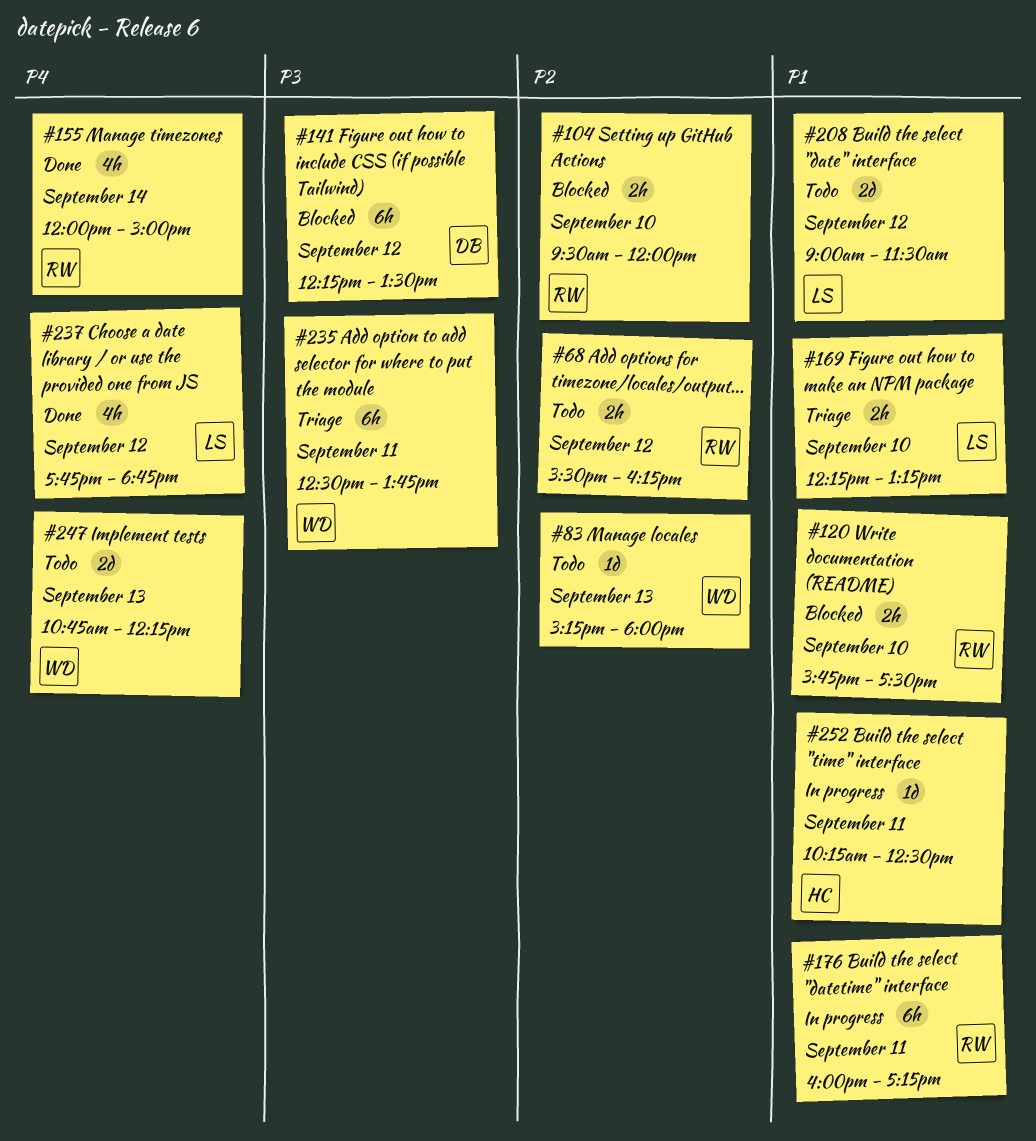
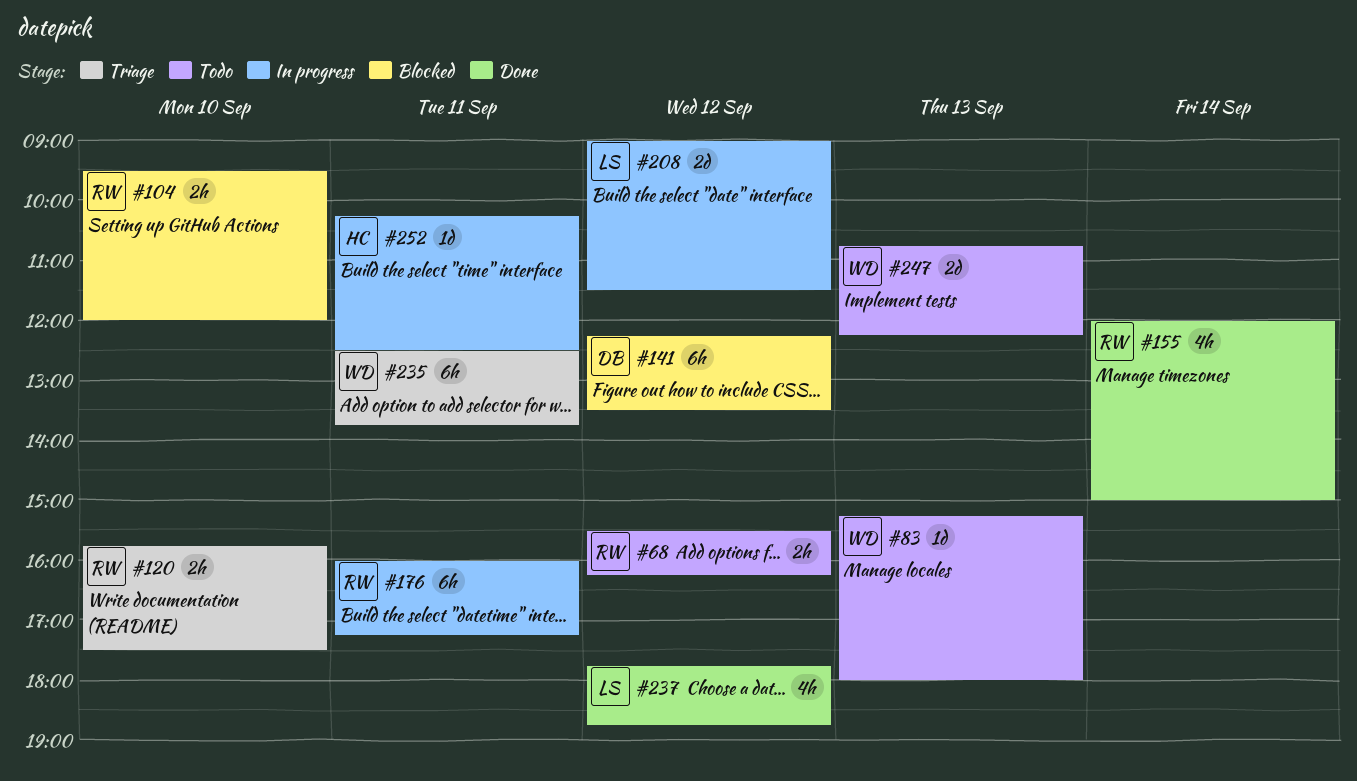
#120, status: Blocked -> Triage
#169: present -> none
#208, status: Todo -> In progress

